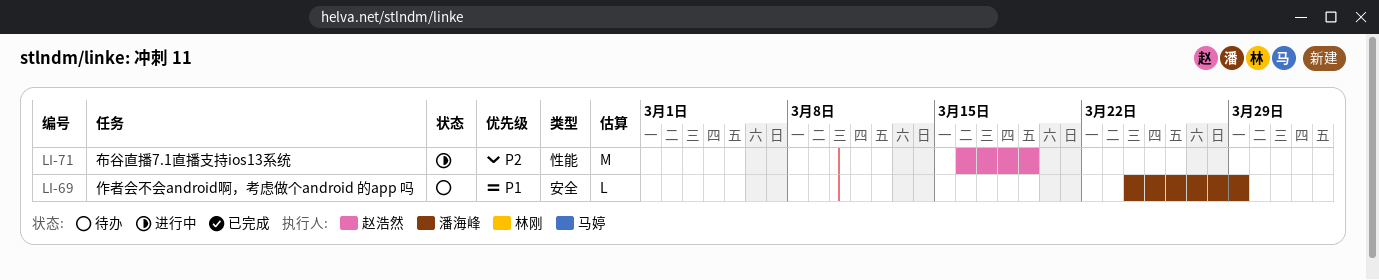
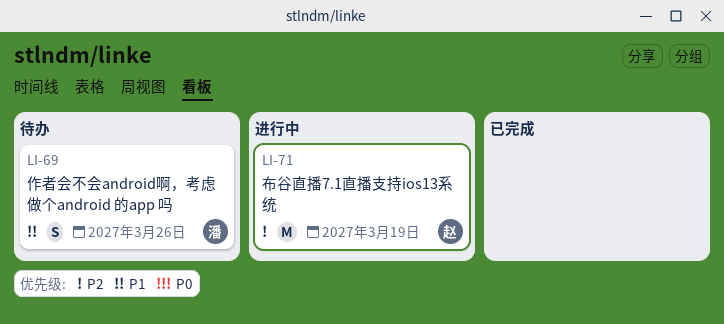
LI-69, estimate: L -> S
LI-69, due: Mar 29 -> Mar 26

